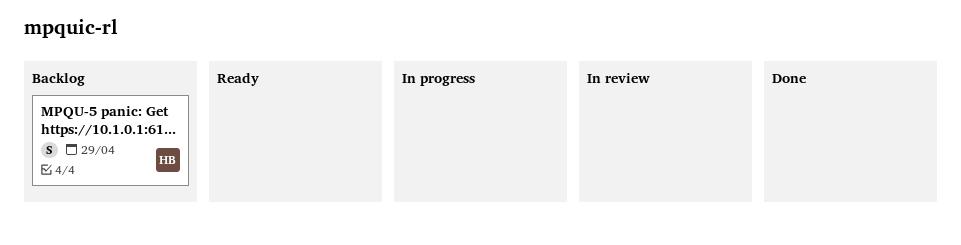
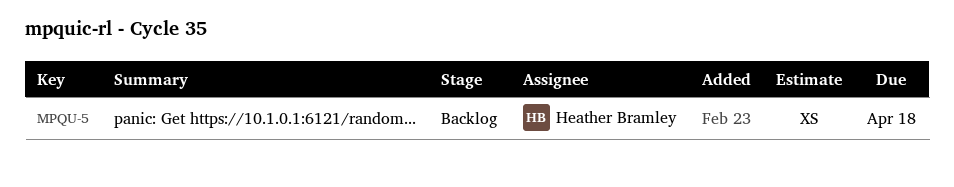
MPQU-5, estimate: S -> XS
MPQU-5, due: Apr 29 -> Apr 18

